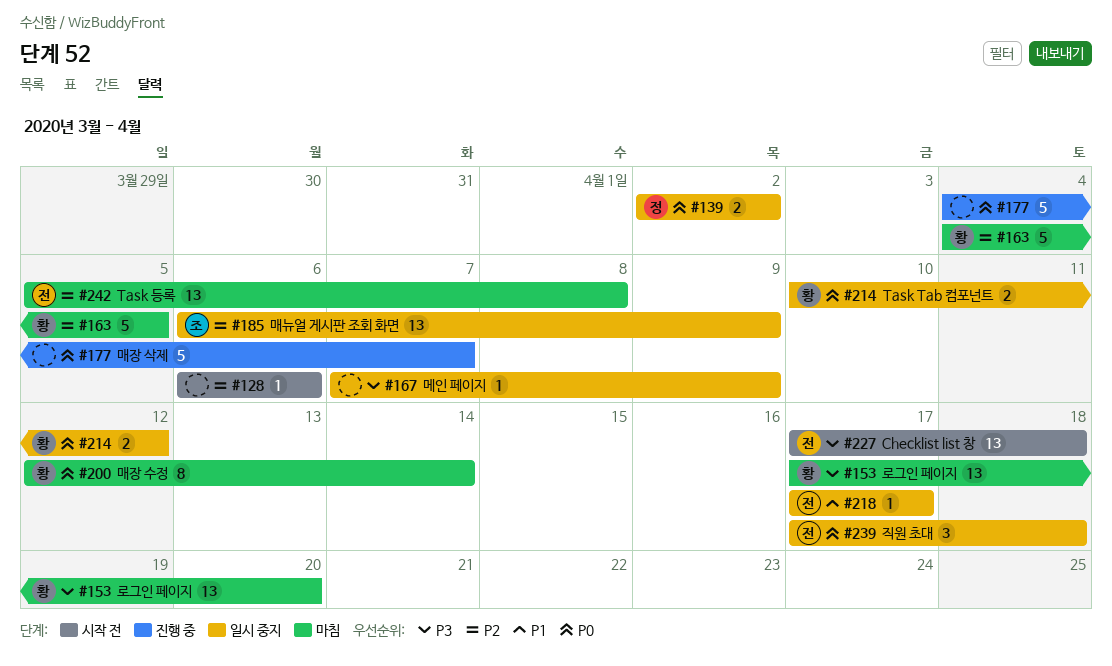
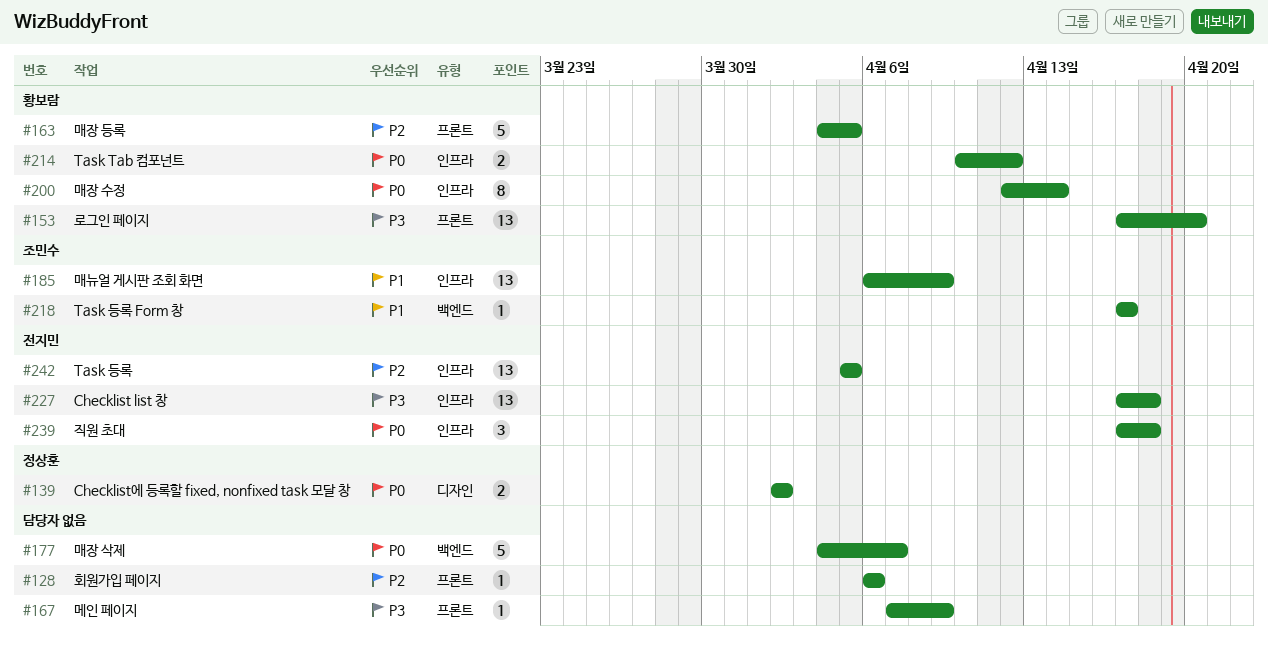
#185, priority: P2 -> P1
#218, owner: 전지민 -> 조민수
#242, due: Apr 8 -> Apr 5

